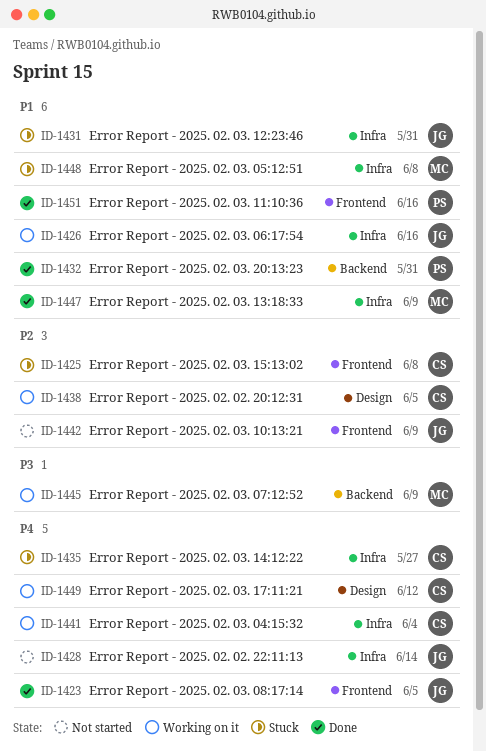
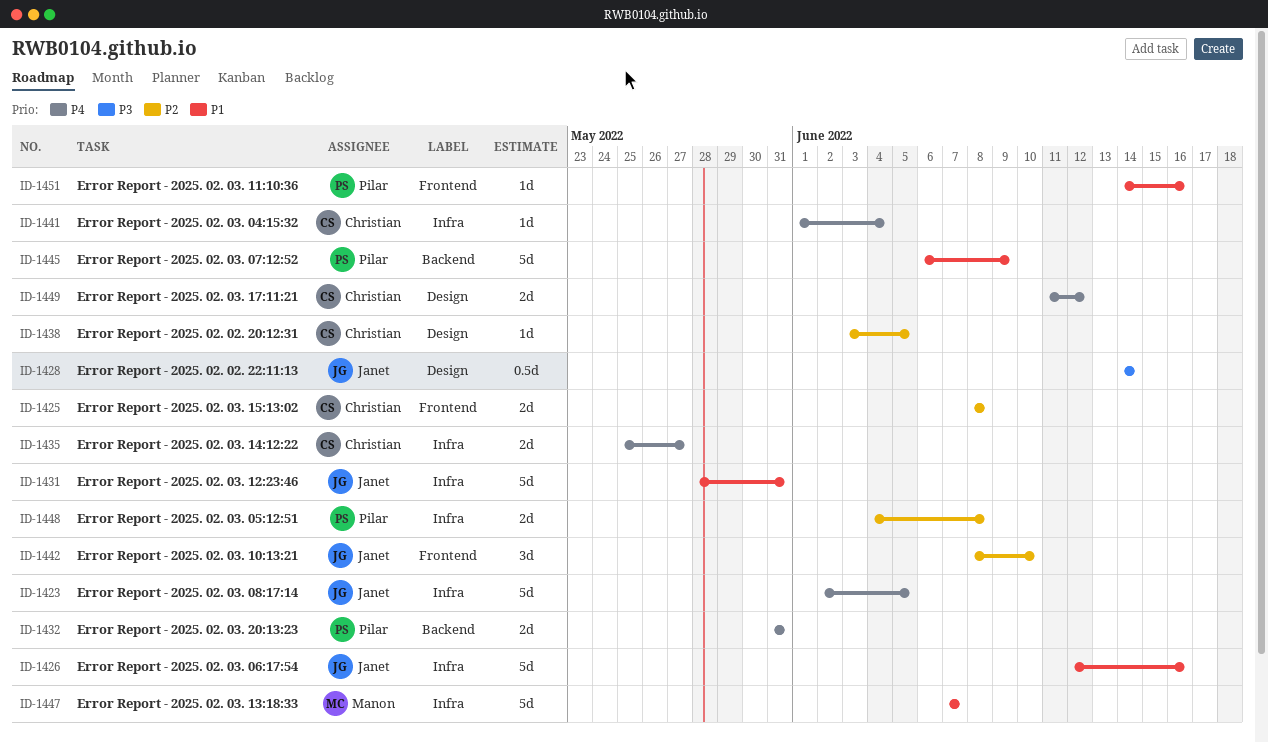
ID-1423, label: Frontend -> Infra
ID-1428, priority: P4 -> P3
ID-1428, label: Infra -> Design
ID-1432, priority: P1 -> P4
ID-1442, due: Jun 9 -> Jun 10
ID-1445, owner: Manon -> Pilar
ID-1445, priority: P3 -> P1
ID-1447, due: Jun 9 -> Jun 7
ID-1448, owner: Manon -> Pilar
ID-1448, priority: P1 -> P2

